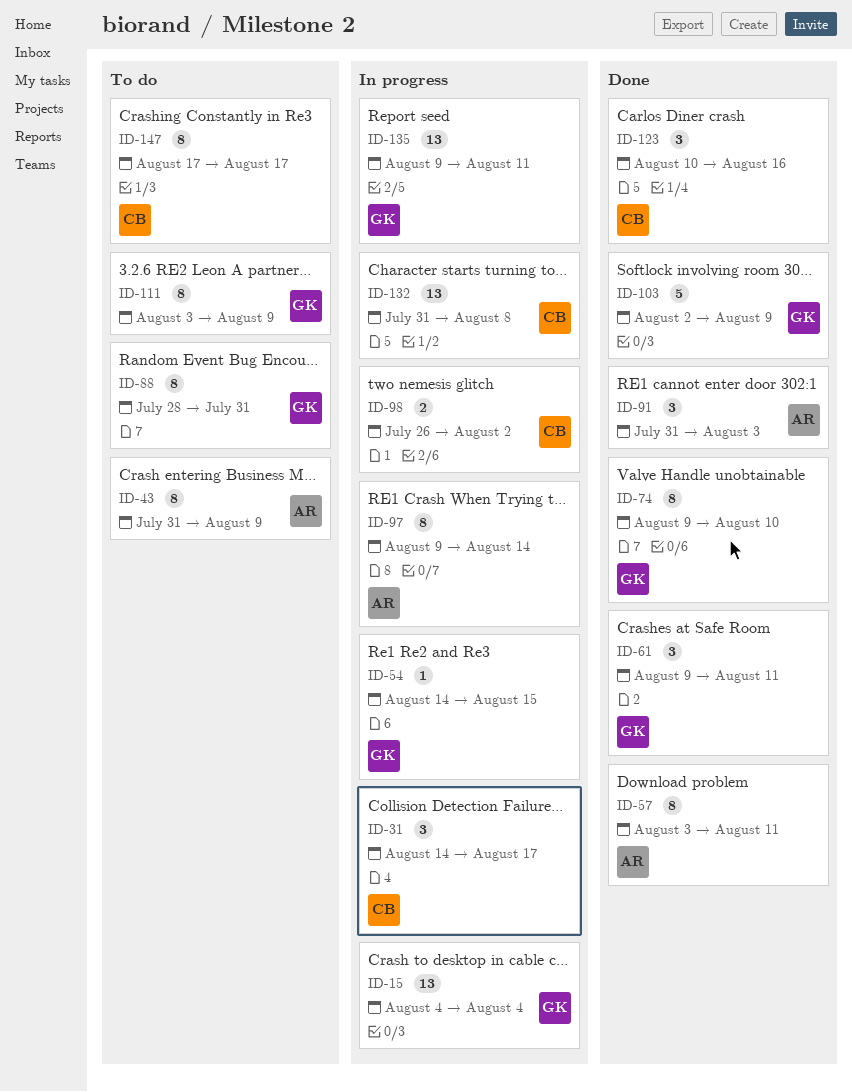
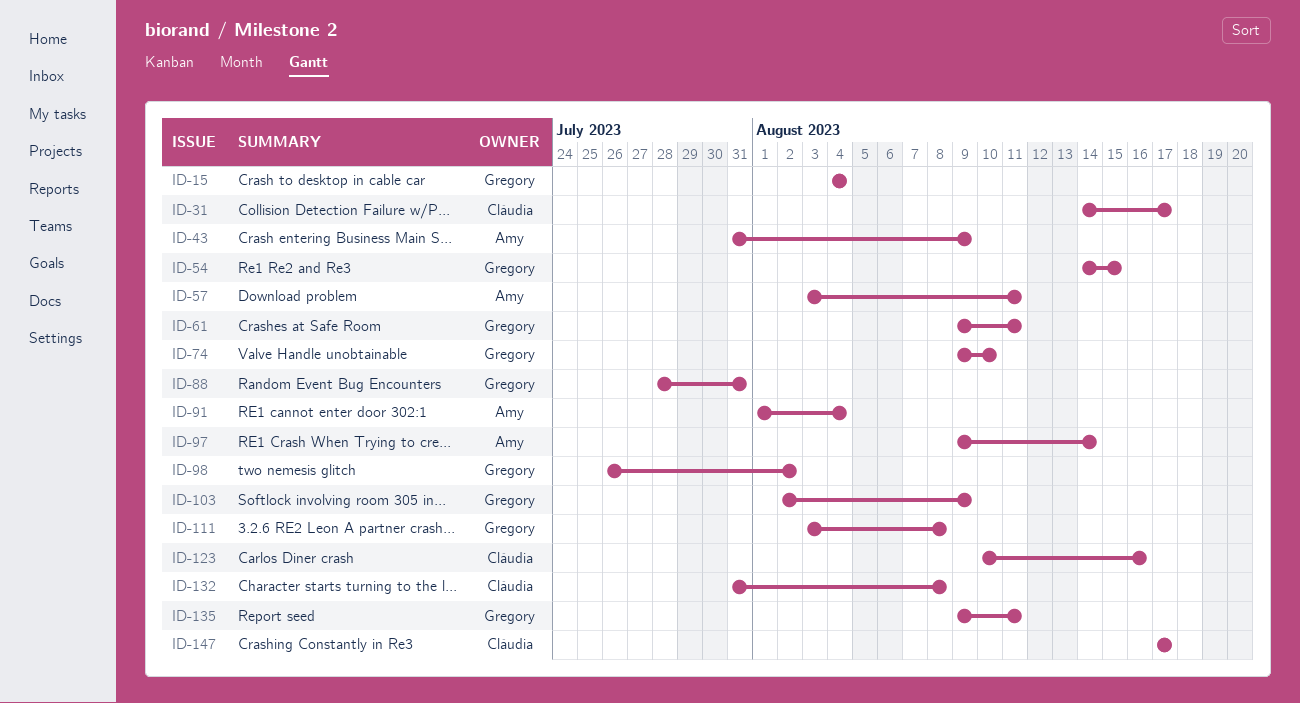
ID-91, start: Jul 31 -> Aug 1
ID-91, due: Aug 3 -> Aug 4
ID-98, owner: Cláudia -> Gregory
ID-111, due: Aug 9 -> Aug 8

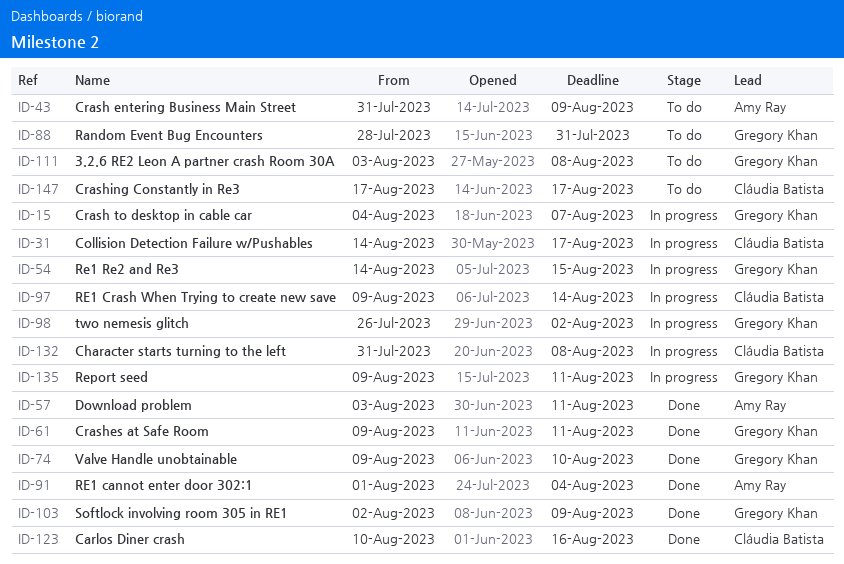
ID-15, due: Aug 4 -> Aug 7
ID-97, owner: Amy Ray -> Cláudia Batista

